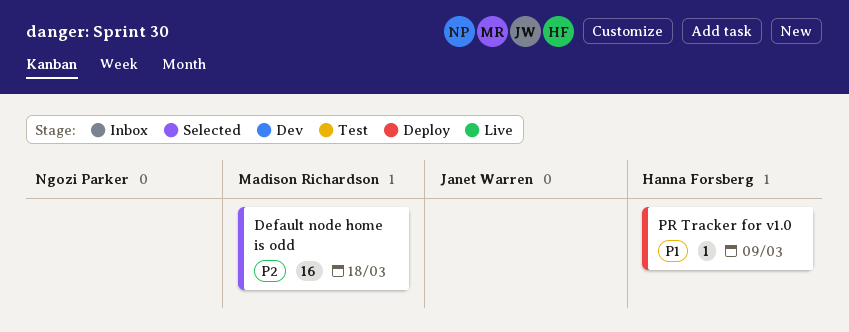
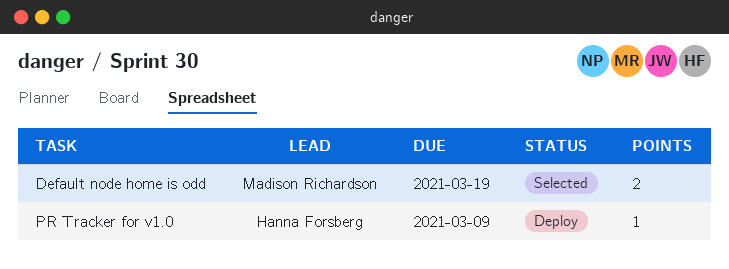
Default node home is odd, estimate: 16 -> 2
Default node home is odd, due: Mar 18 -> Mar 19

